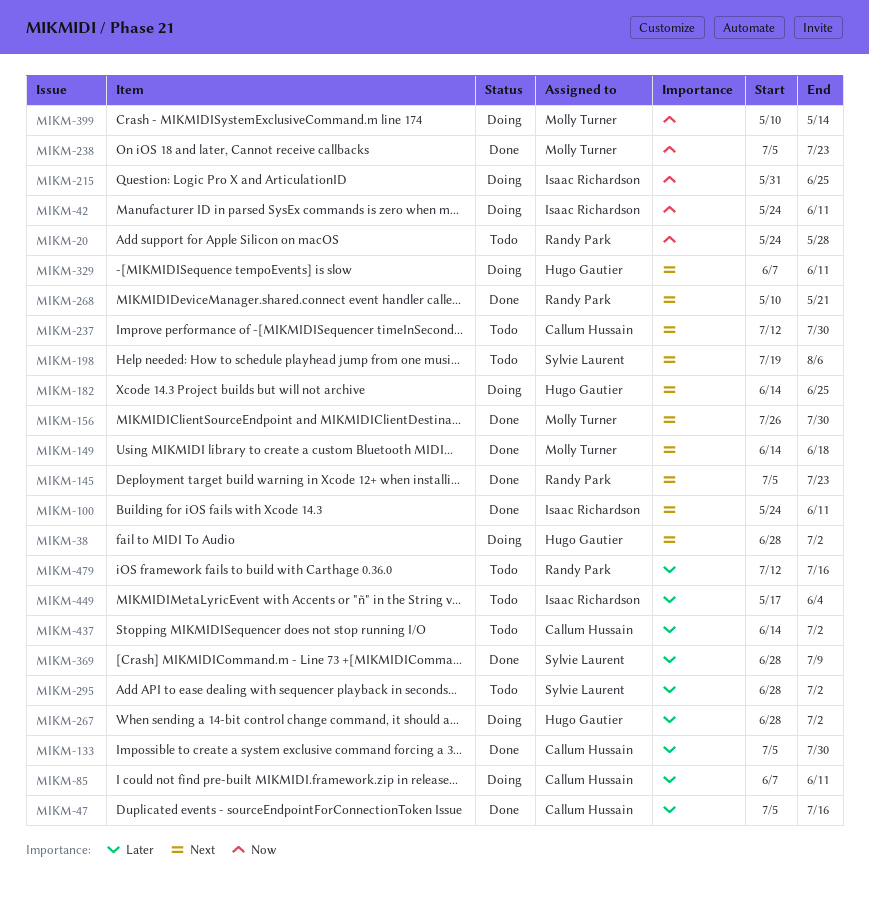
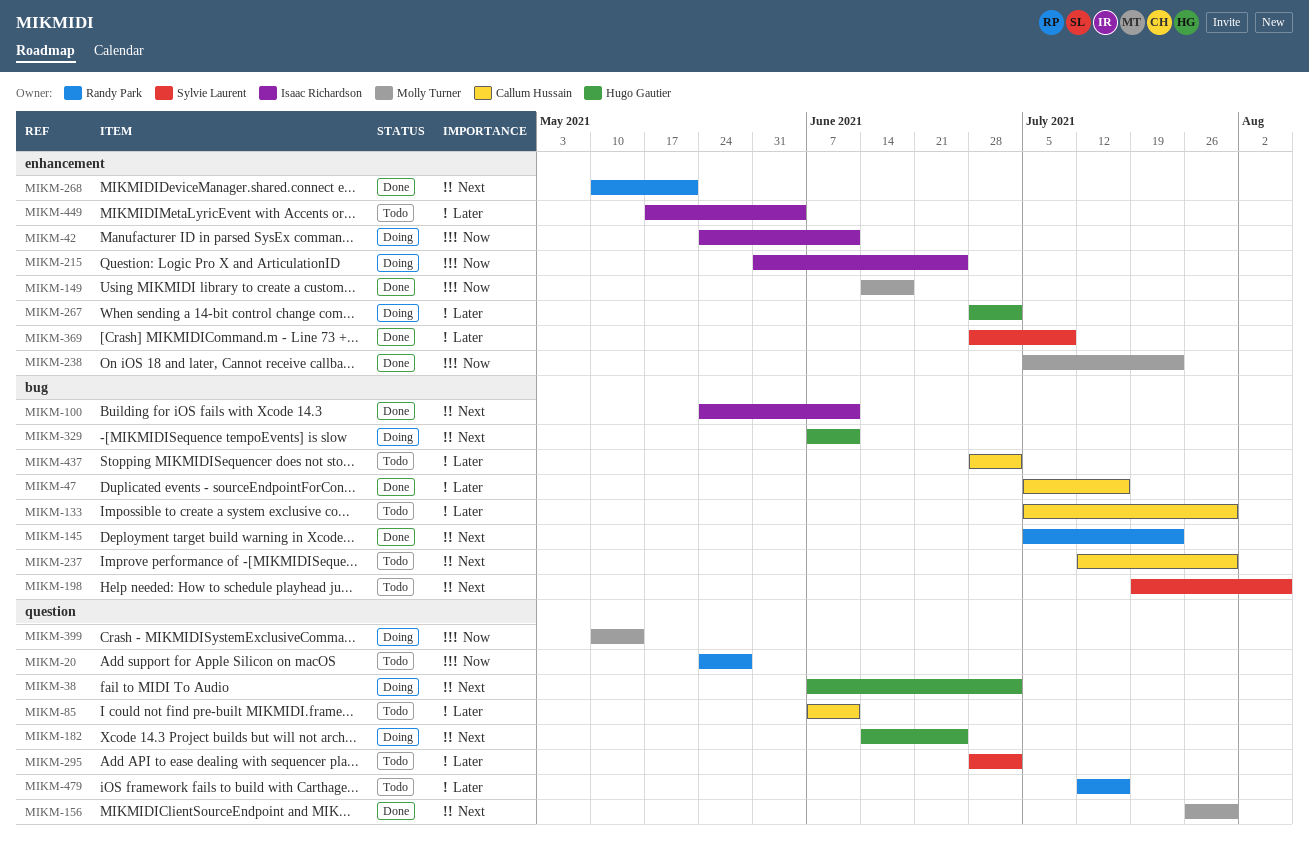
MIKM-38, start: Jun 28 -> Jun 7
MIKM-85, status: Doing -> Todo
MIKM-133, status: Done -> Todo
MIKM-149, priority: Next -> Now
MIKM-437, start: Jun 14 -> Jun 28

